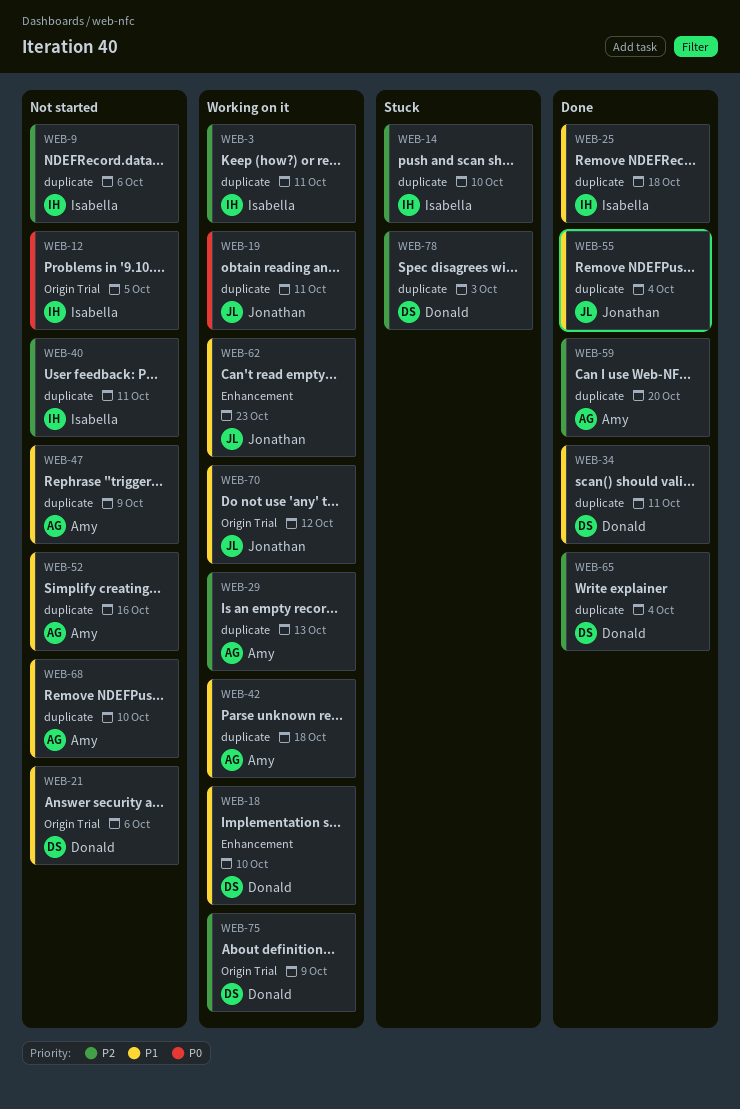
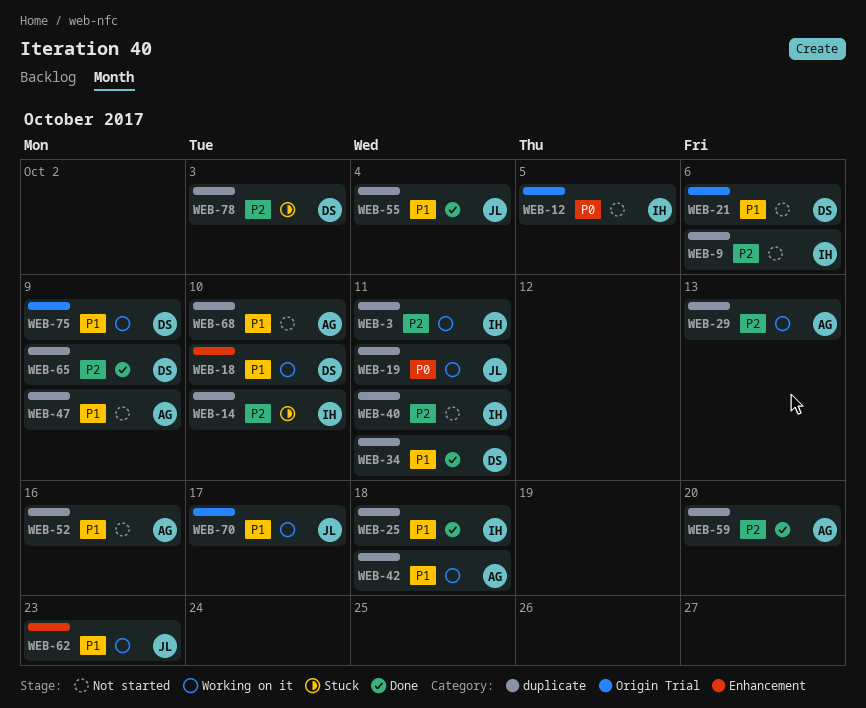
WEB-65, due: Oct 4 -> Oct 9
WEB-70, due: Oct 12 -> Oct 17
WEB-75, priority: P2 -> P1

